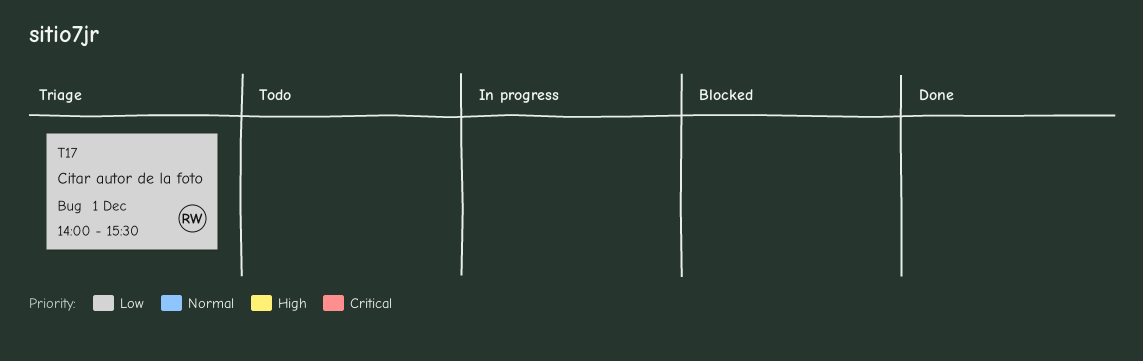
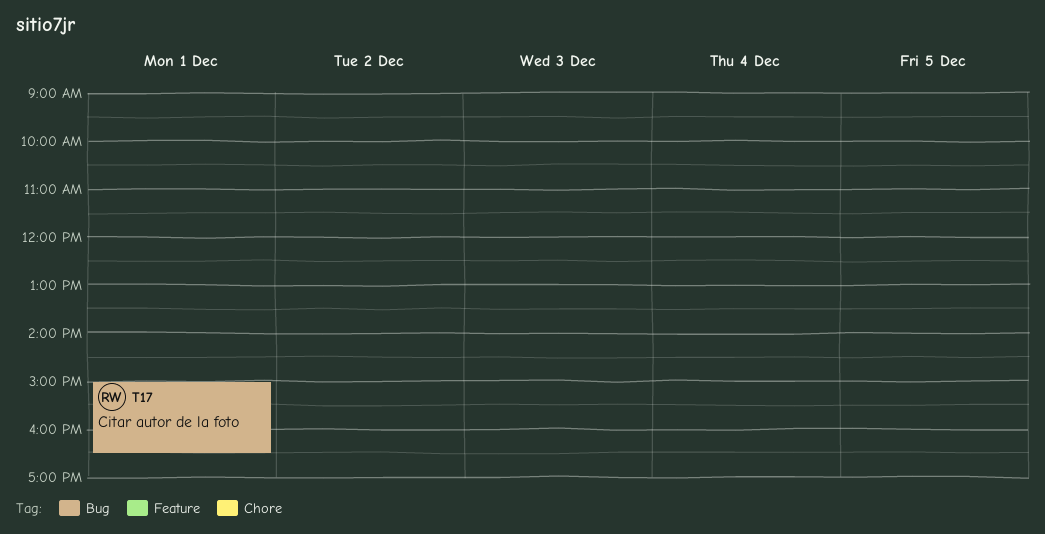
T17, begins: 14:00 -> 15:00
T17, ends: 15:30 -> 16:30

